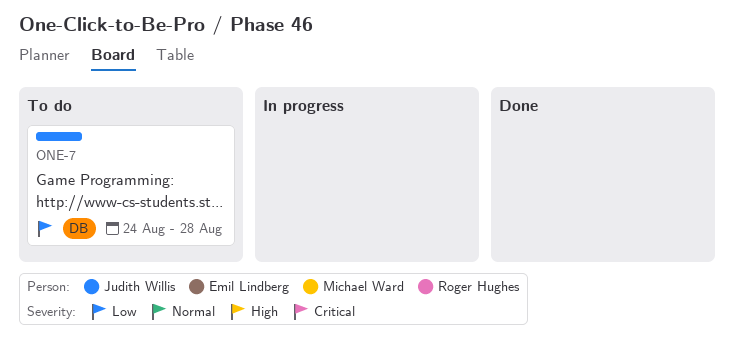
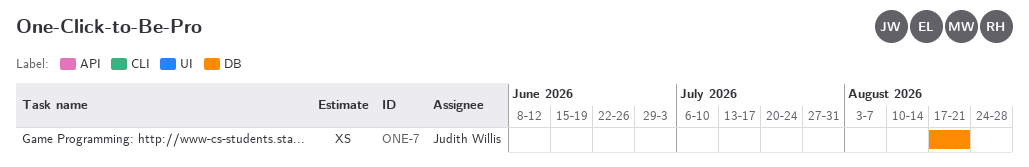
ONE-7, start: Aug 24 -> Aug 17
ONE-7, due: Aug 28 -> Aug 21

